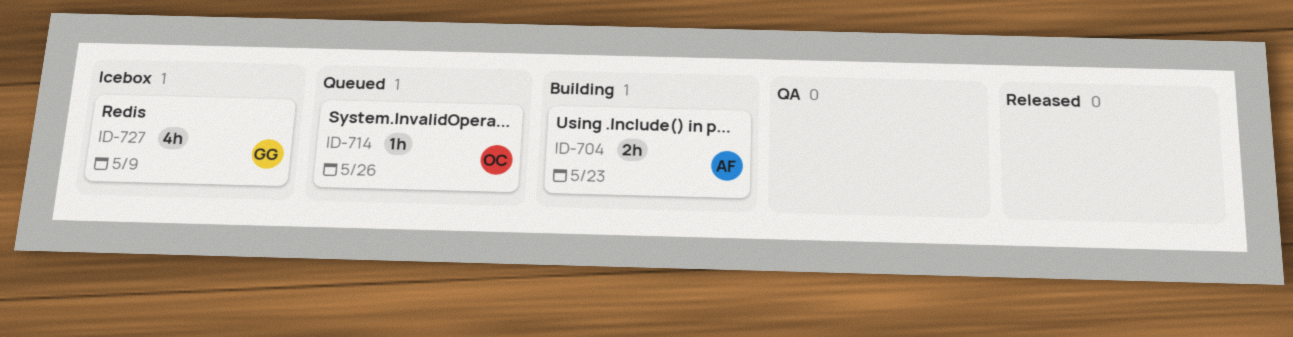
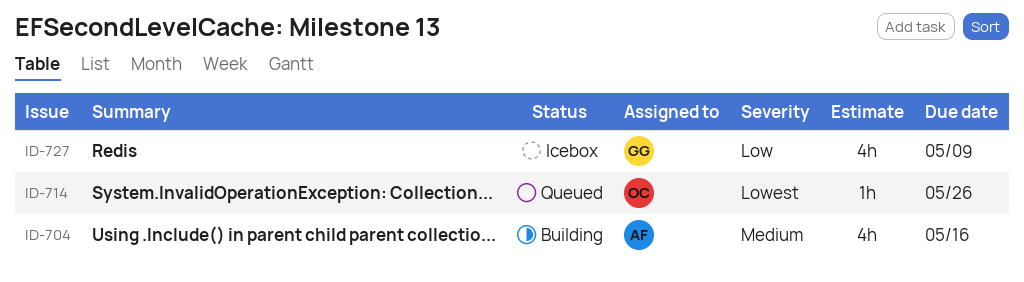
ID-704, estimate: 2h -> 4h
ID-704, due: May 23 -> May 16

